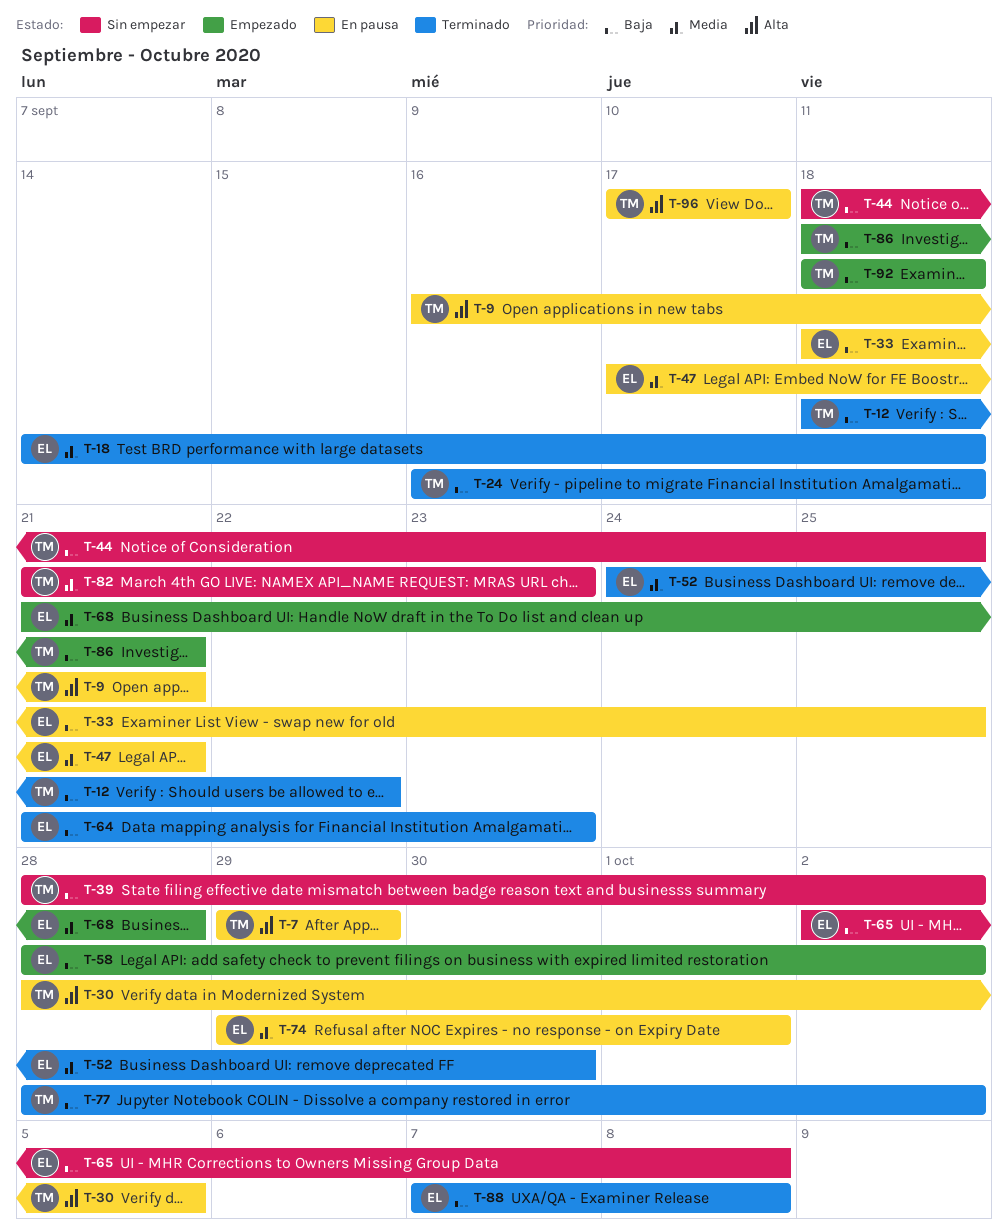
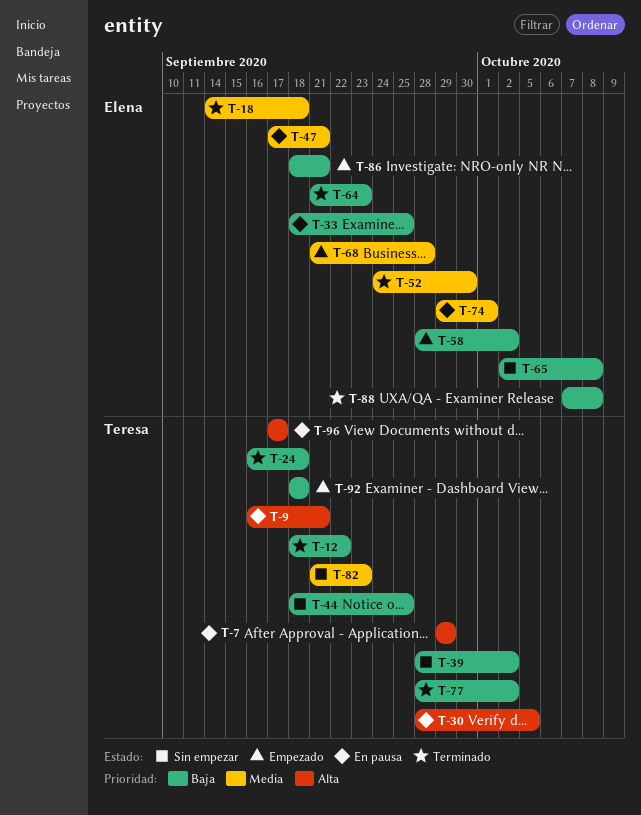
T-86, owner: Teresa -> Elena

